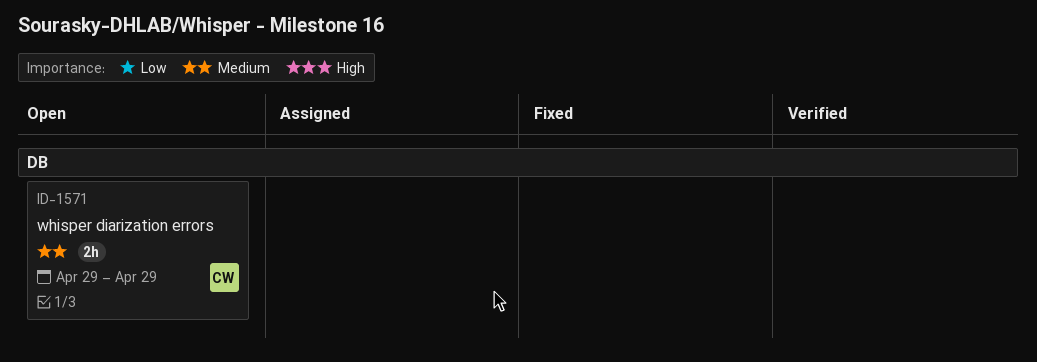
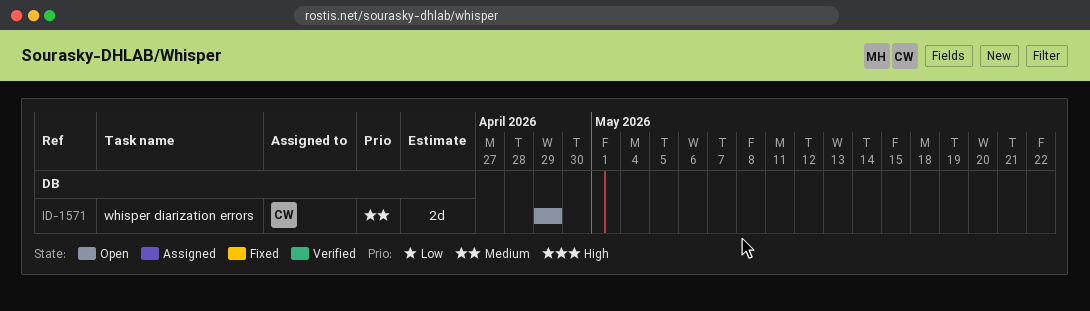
ID-1571, estimate: 2h -> 2d

